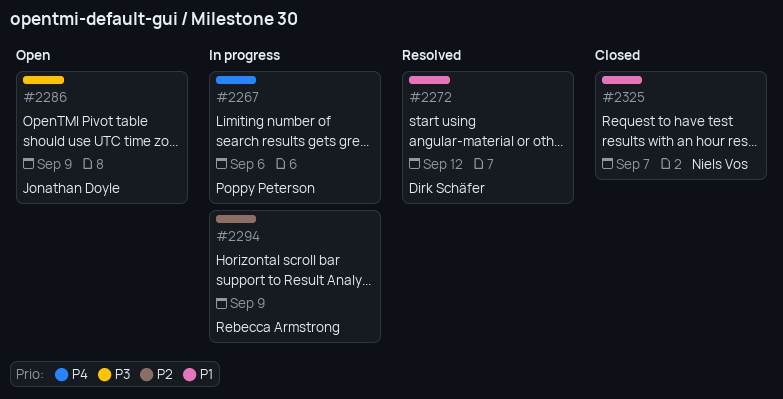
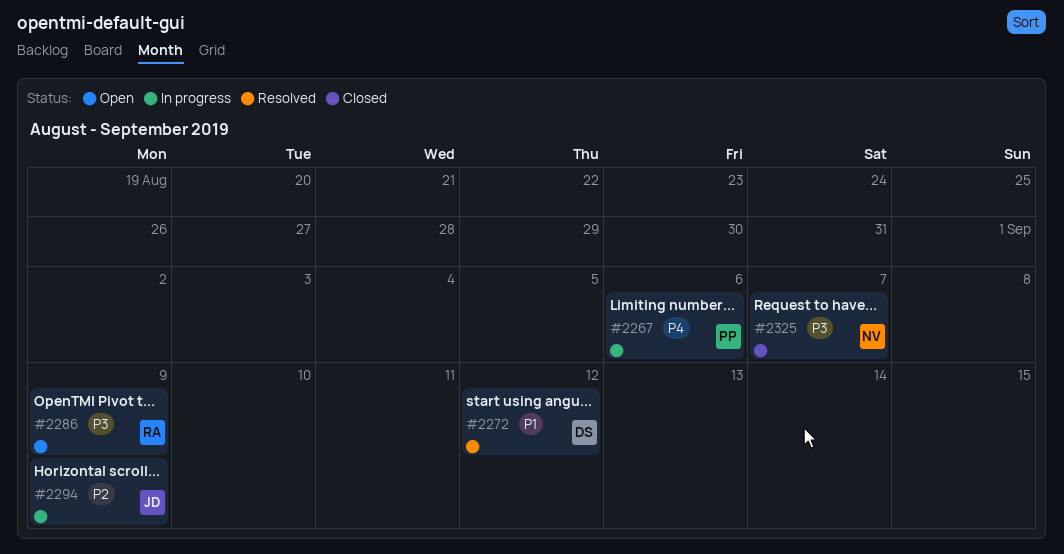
#2286, owner: Jonathan Doyle -> Rebecca Armstrong
#2294, owner: Rebecca Armstrong -> Jonathan Doyle
#2325, priority: P1 -> P3

